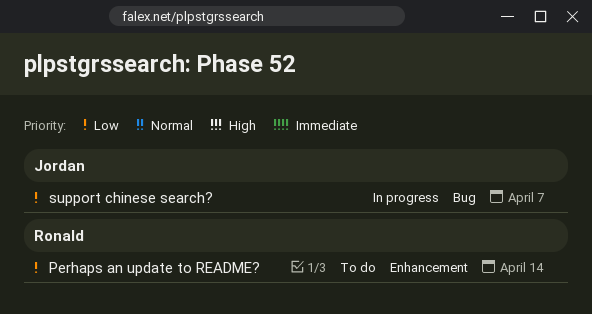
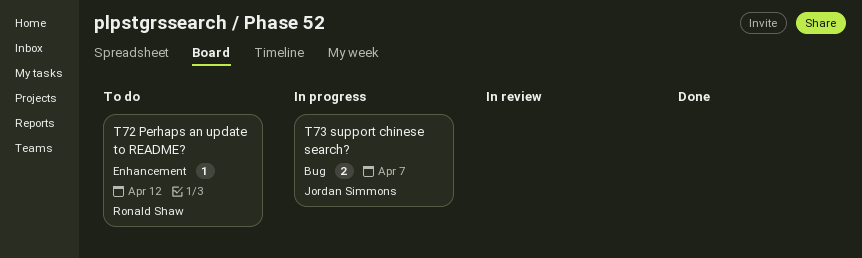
Perhaps an update to README?, due: Apr 14 -> Apr 12

